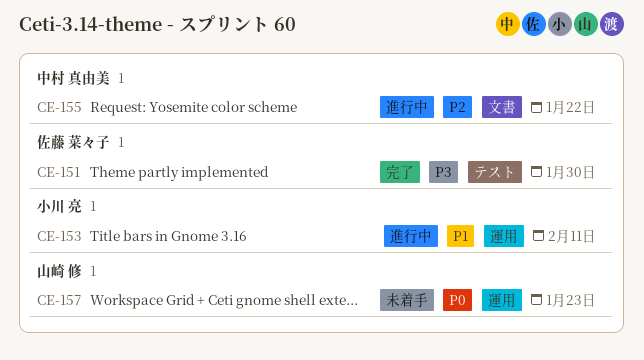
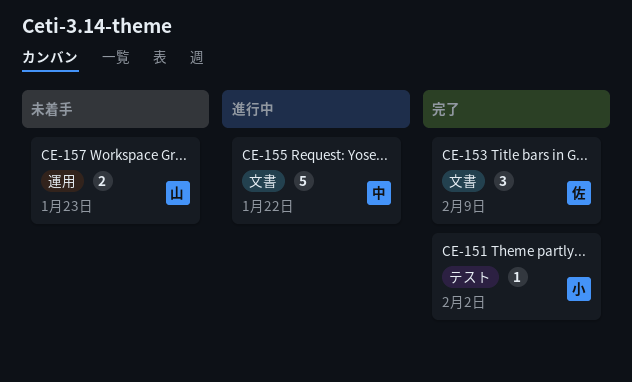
CE-151, owner: 佐藤 菜々子 -> 小川 亮
CE-151, due: Jan 30 -> Feb 2
CE-153, status: 進行中 -> 完了
CE-153, owner: 小川 亮 -> 佐藤 菜々子
CE-153, label: 運用 -> 文書
CE-153, due: Feb 11 -> Feb 9

